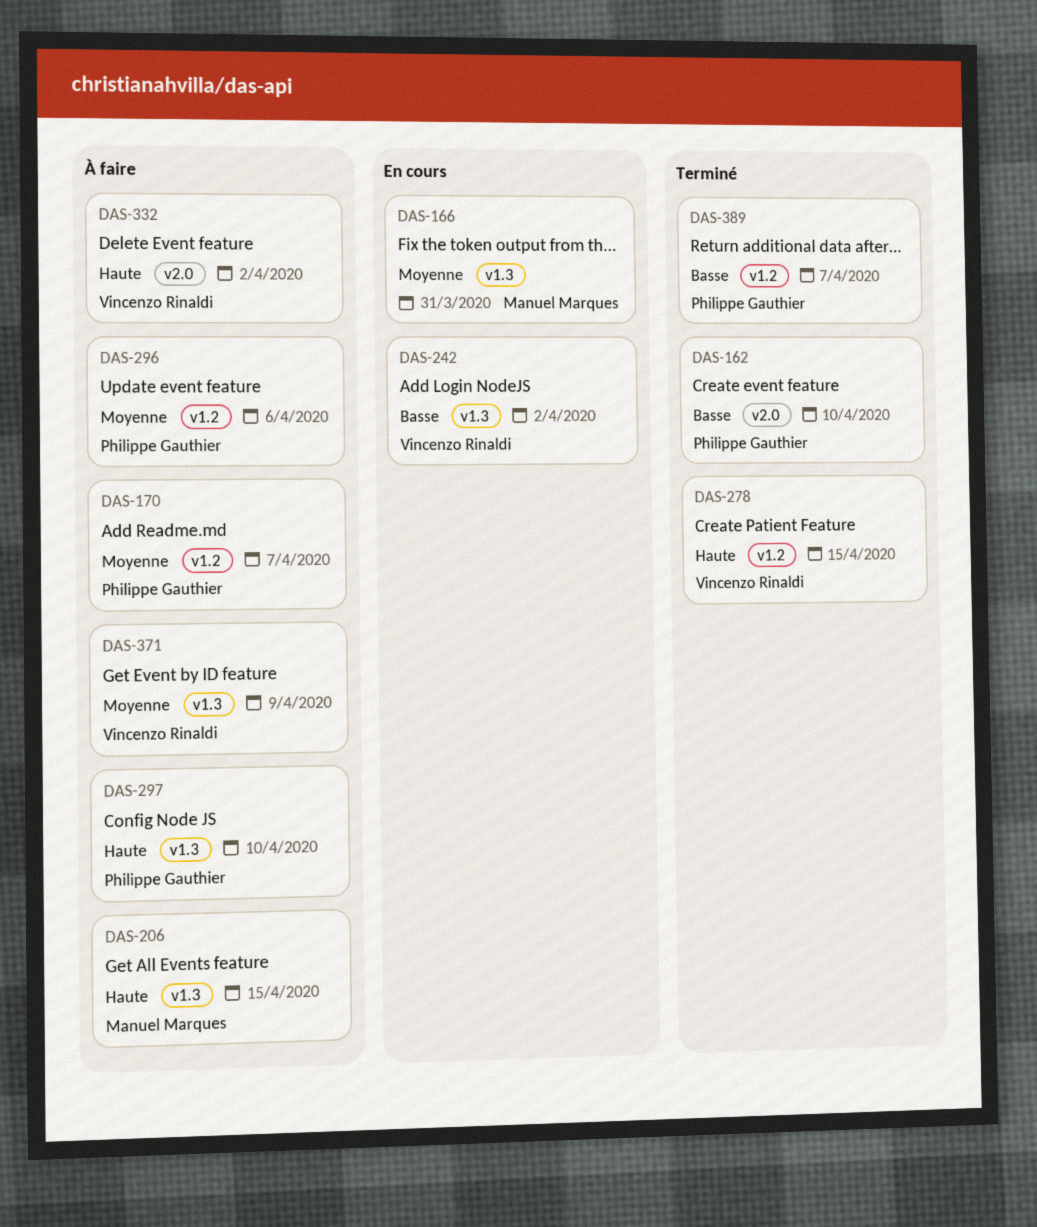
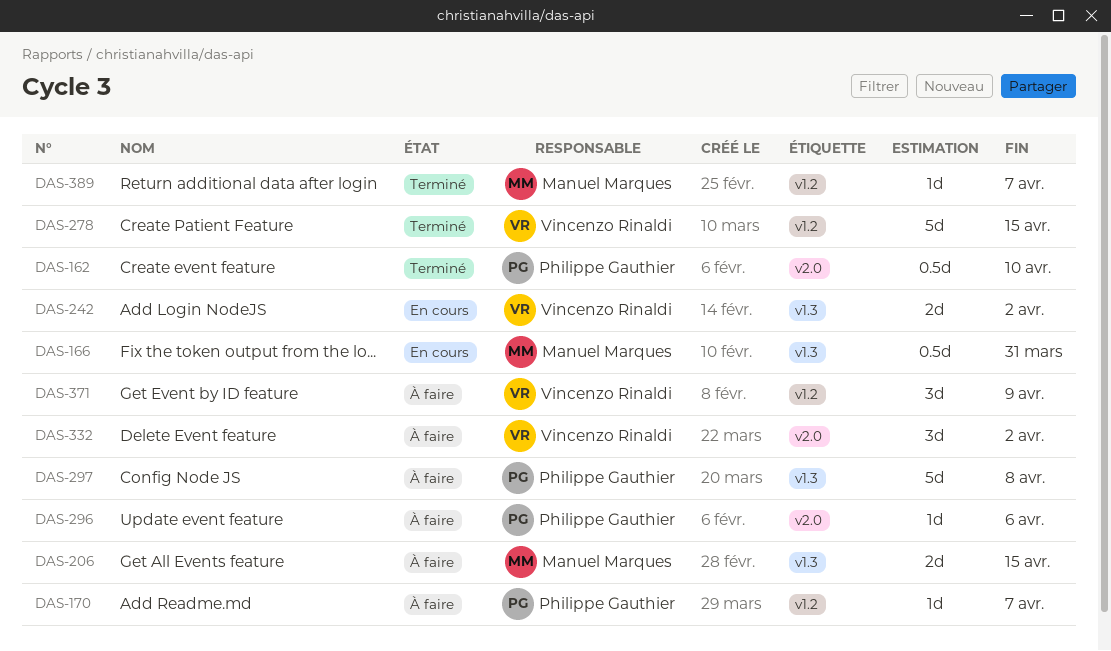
DAS-296, label: v1.2 -> v2.0
DAS-297, due: Apr 10 -> Apr 8
DAS-371, label: v1.3 -> v1.2
DAS-389, owner: Philippe Gauthier -> Manuel Marques

